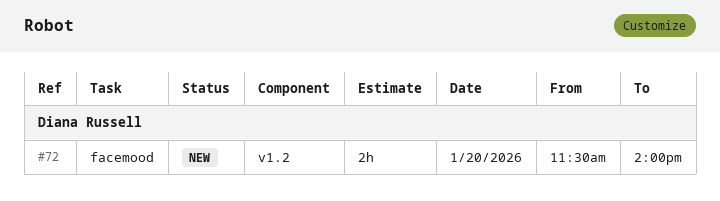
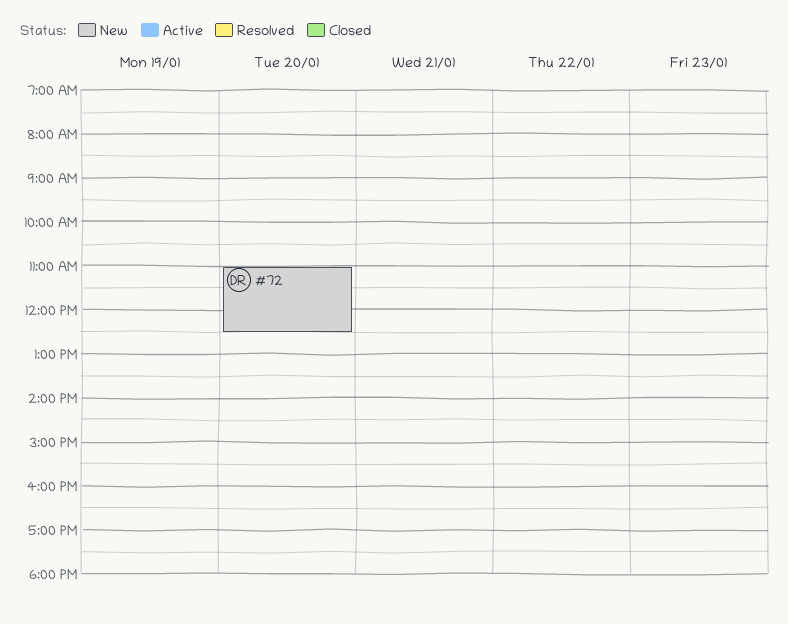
#72, begins: 11:30 -> 11:00
#72, ends: 14:00 -> 12:30

